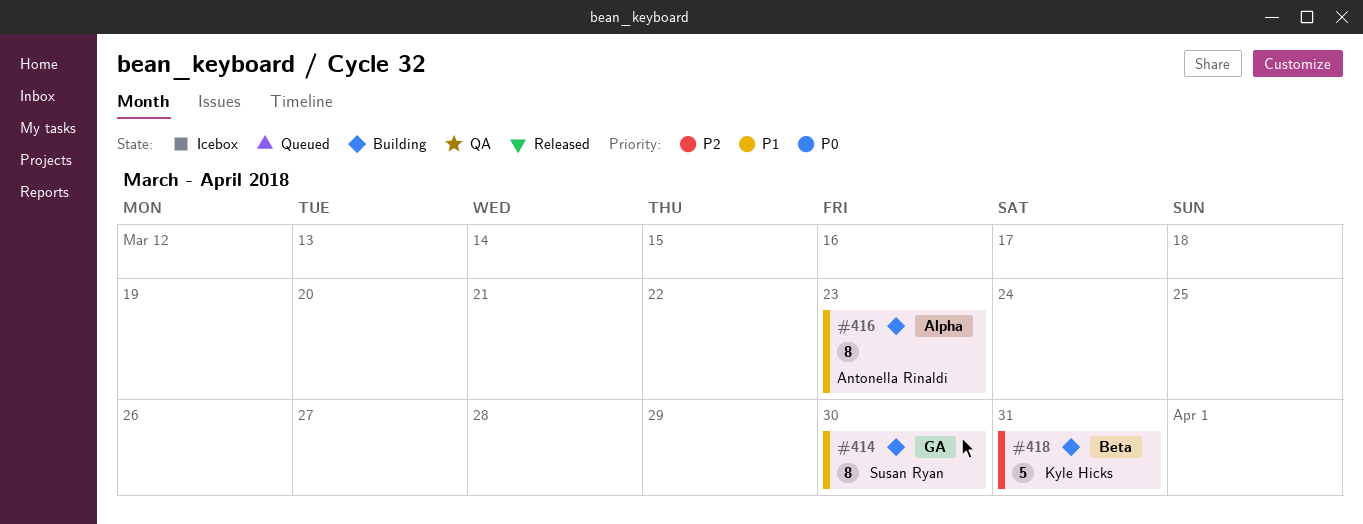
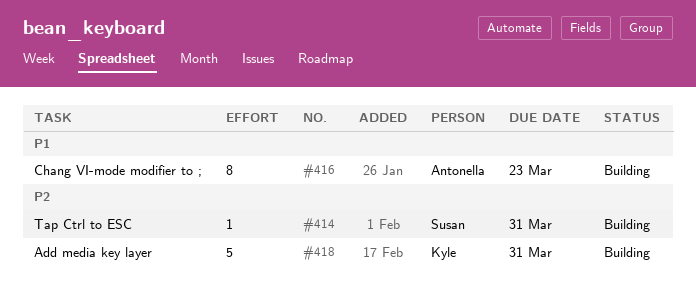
#414, priority: P1 -> P2
#414, estimate: 8 -> 1
#414, due: Mar 30 -> Mar 31

